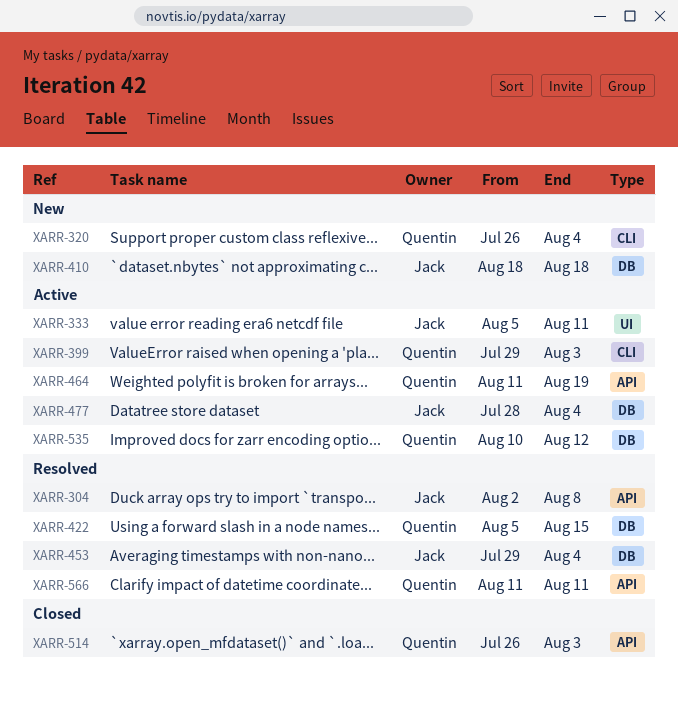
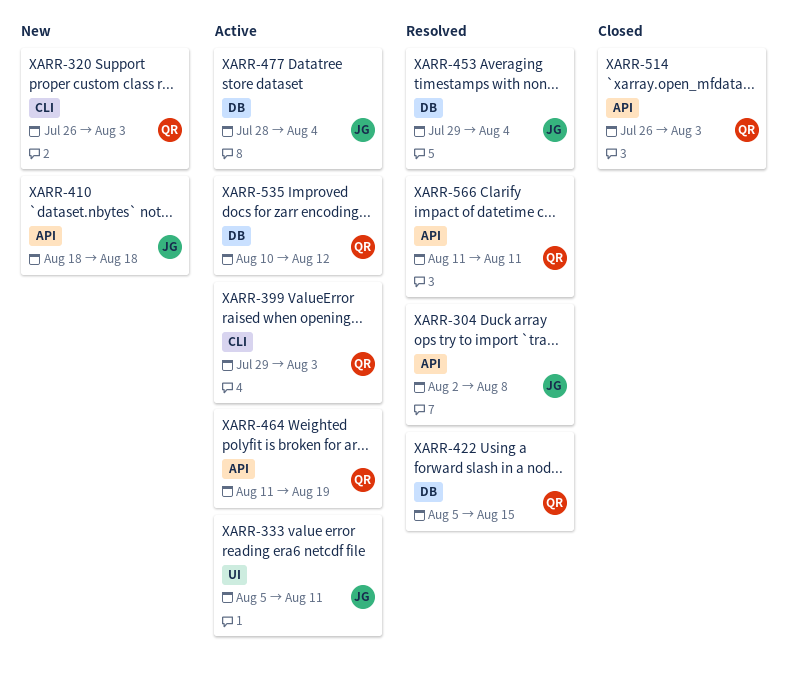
XARR-320, due: Aug 4 -> Aug 3
XARR-410, label: DB -> API

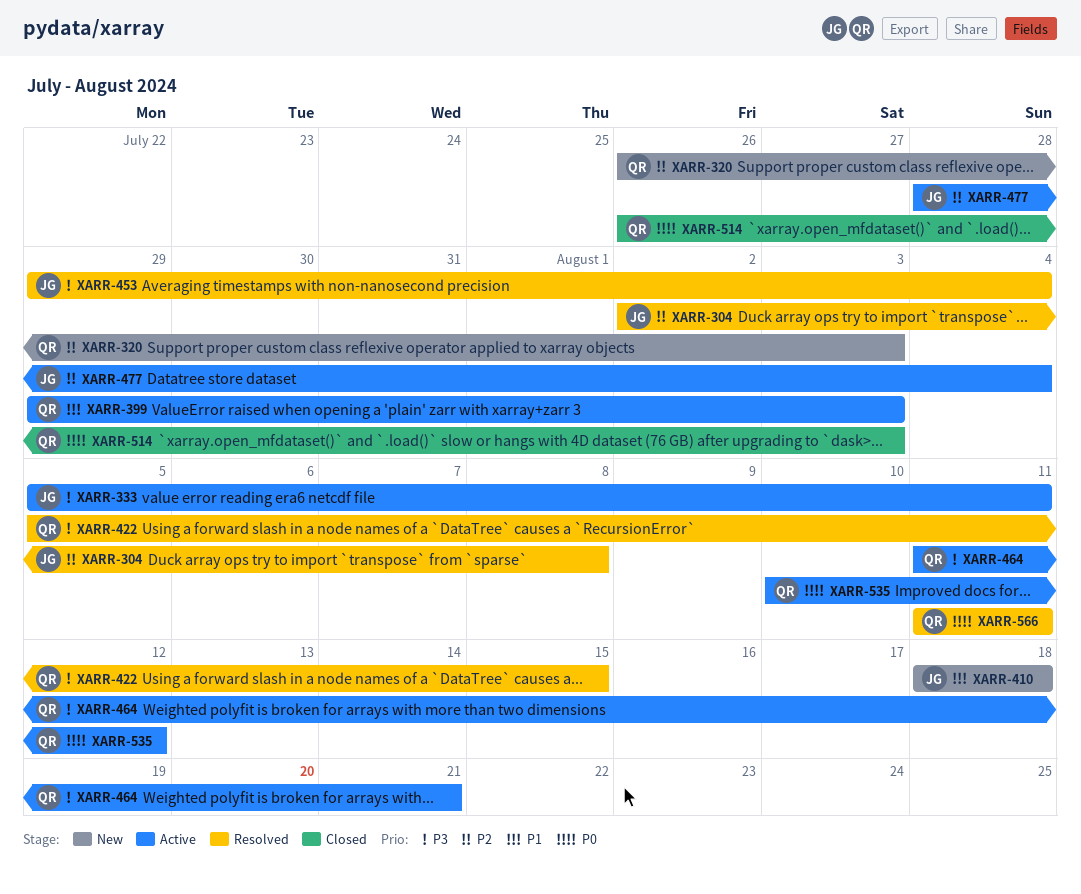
XARR-464, due: Aug 19 -> Aug 21

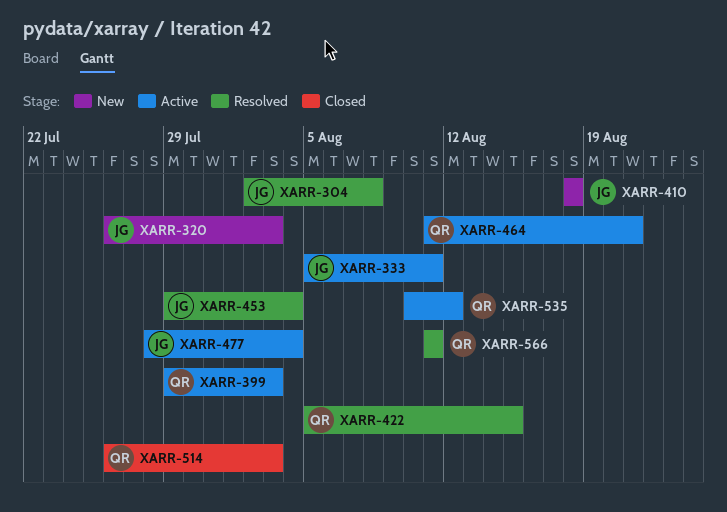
XARR-320, owner: QR -> JG

